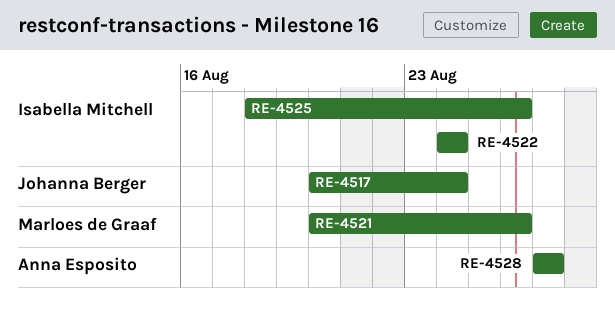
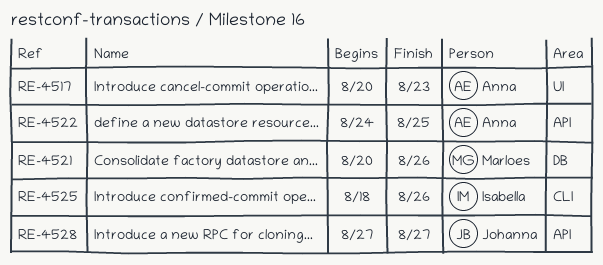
RE-4517, owner: Johanna Berger -> Anna Esposito
RE-4517, due: Aug 24 -> Aug 23
RE-4522, owner: Isabella Mitchell -> Anna Esposito
RE-4522, due: Aug 24 -> Aug 25
RE-4528, owner: Anna Esposito -> Johanna Berger

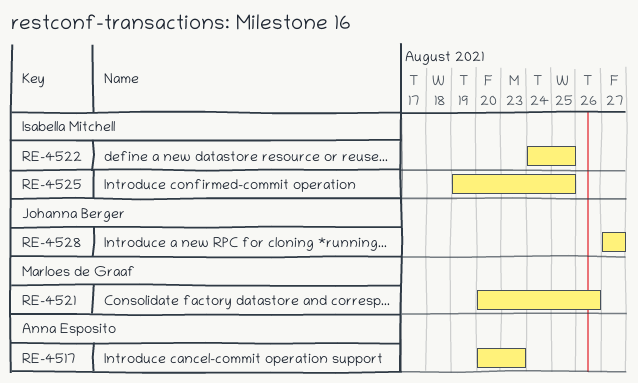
RE-4522, owner: Anna Esposito -> Isabella Mitchell
RE-4525, start: Aug 18 -> Aug 19
RE-4525, due: Aug 26 -> Aug 25

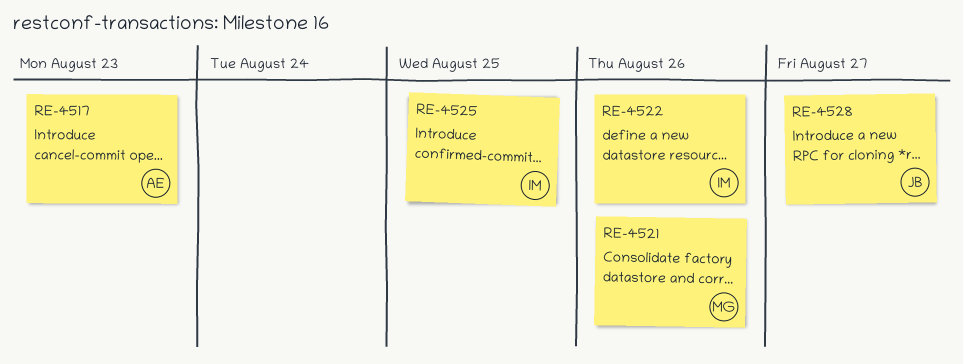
RE-4522, due: Aug 25 -> Aug 26

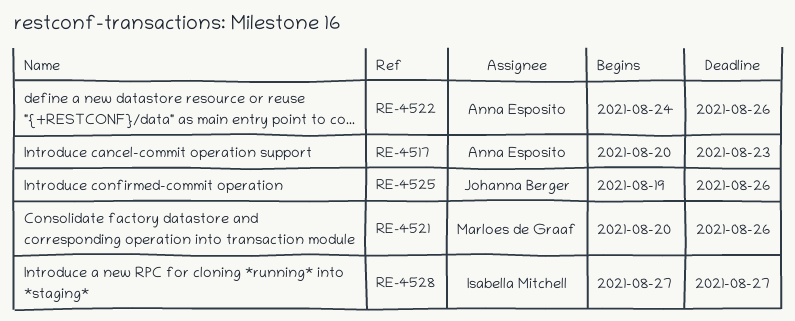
RE-4522, owner: Isabella Mitchell -> Anna Esposito
RE-4525, owner: Isabella Mitchell -> Johanna Berger
RE-4525, due: Aug 25 -> Aug 26
RE-4528, owner: Johanna Berger -> Isabella Mitchell

